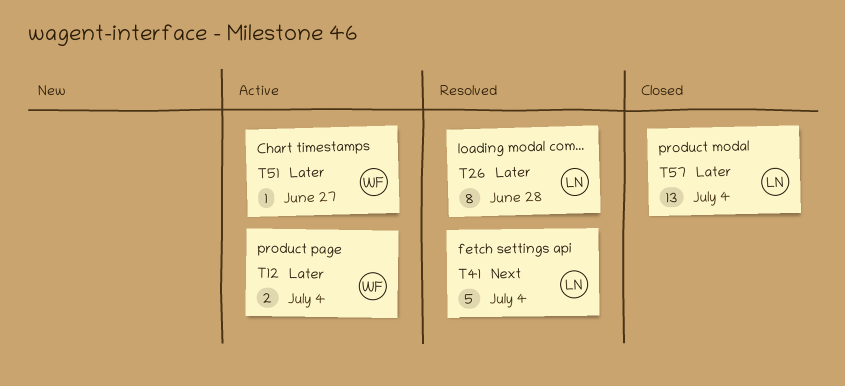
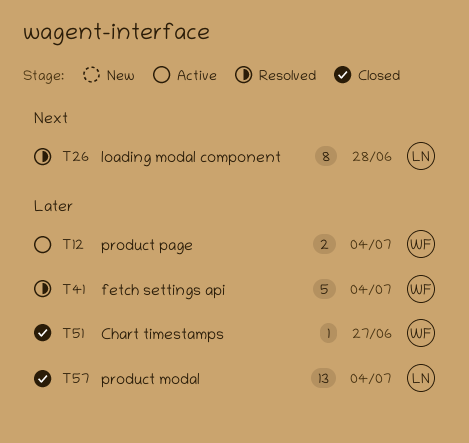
T26, priority: Later -> Next
T41, owner: LN -> WF
T41, priority: Next -> Later
T51, status: Active -> Closed

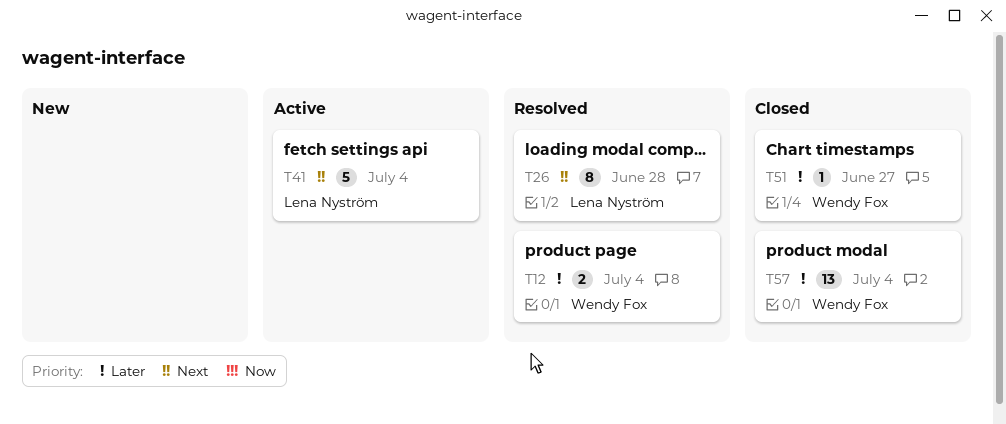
T12, status: Active -> Resolved
T41, status: Resolved -> Active
T41, owner: Wendy Fox -> Lena Nyström
T41, priority: Later -> Next
T57, owner: Lena Nyström -> Wendy Fox

